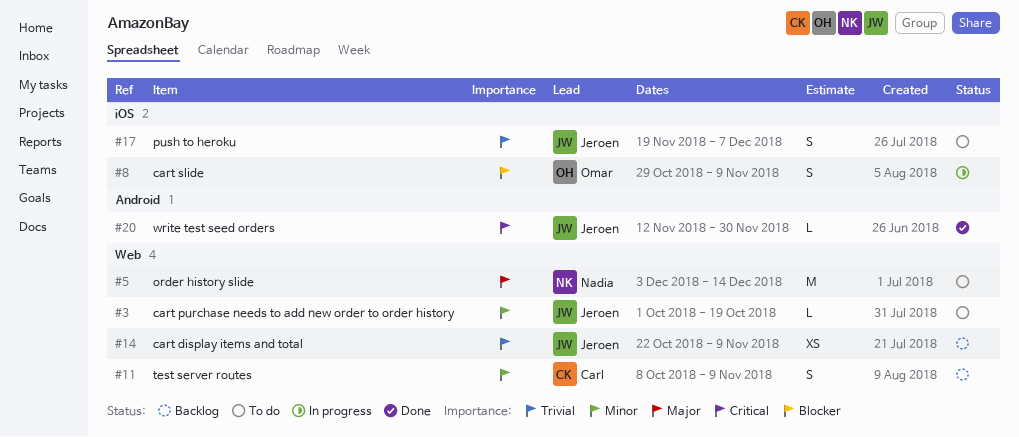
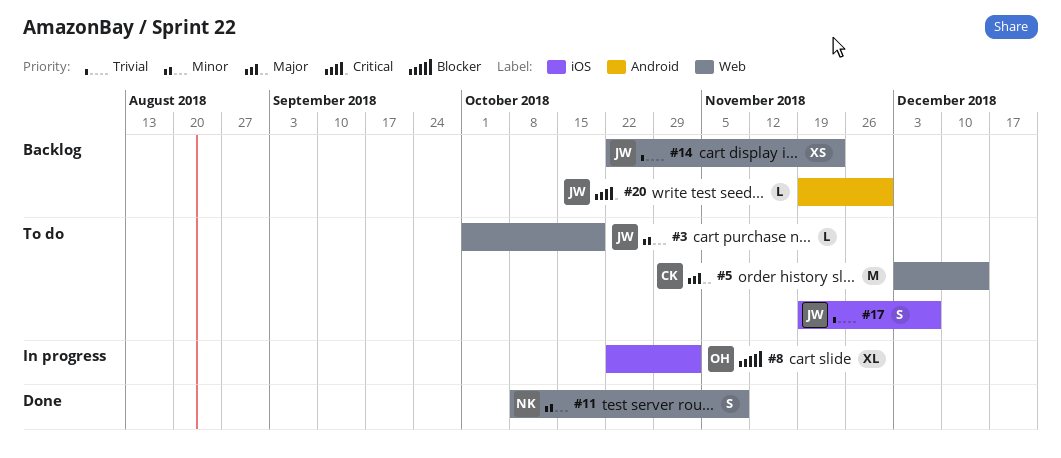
#5, owner: Nadia -> Carl
#8, estimate: S -> XL
#8, start: Oct 29 -> Oct 22
#8, due: Nov 9 -> Nov 2
#11, status: Backlog -> Done
#11, owner: Carl -> Nadia
#14, due: Nov 9 -> Nov 23
#20, status: Done -> Backlog
#20, start: Nov 12 -> Nov 19

